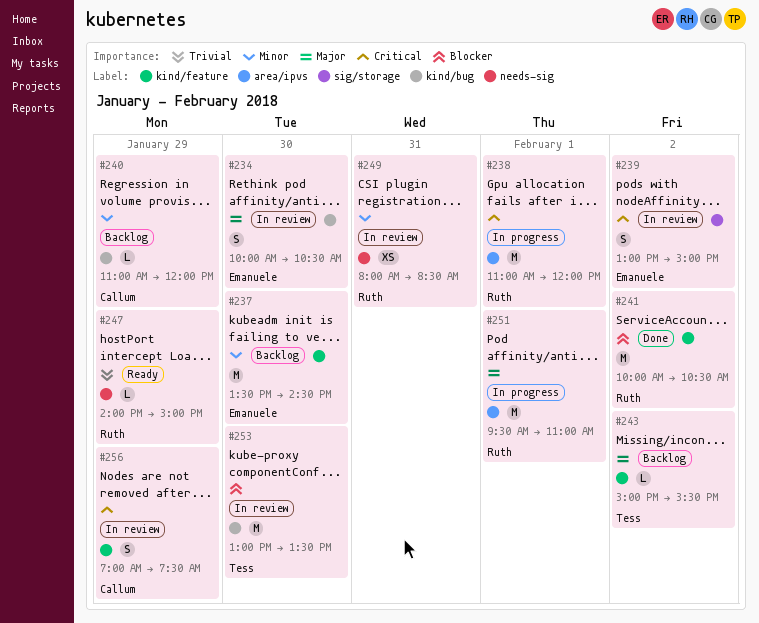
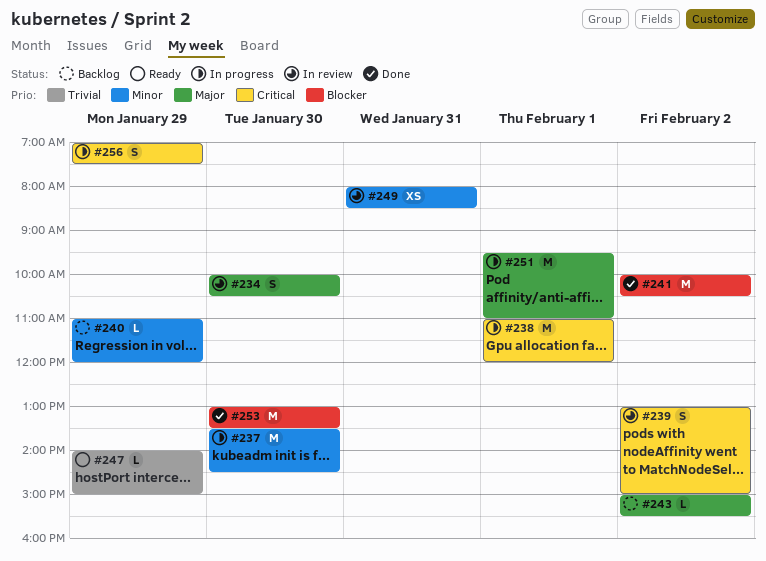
#237, status: Backlog -> In progress
#253, status: In review -> Done
#256, status: In review -> In progress

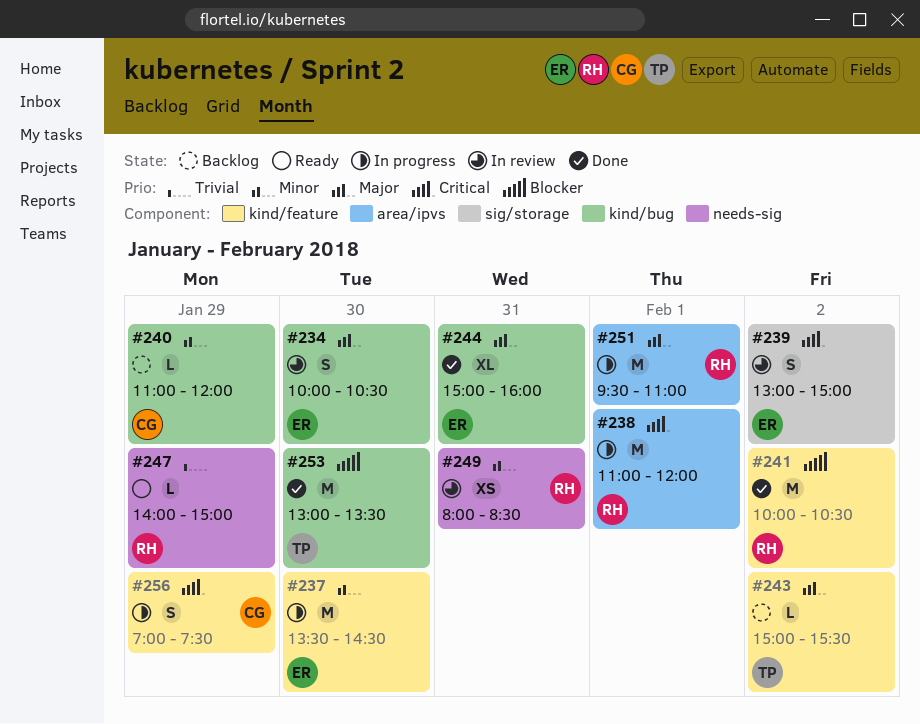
#244: none -> present

